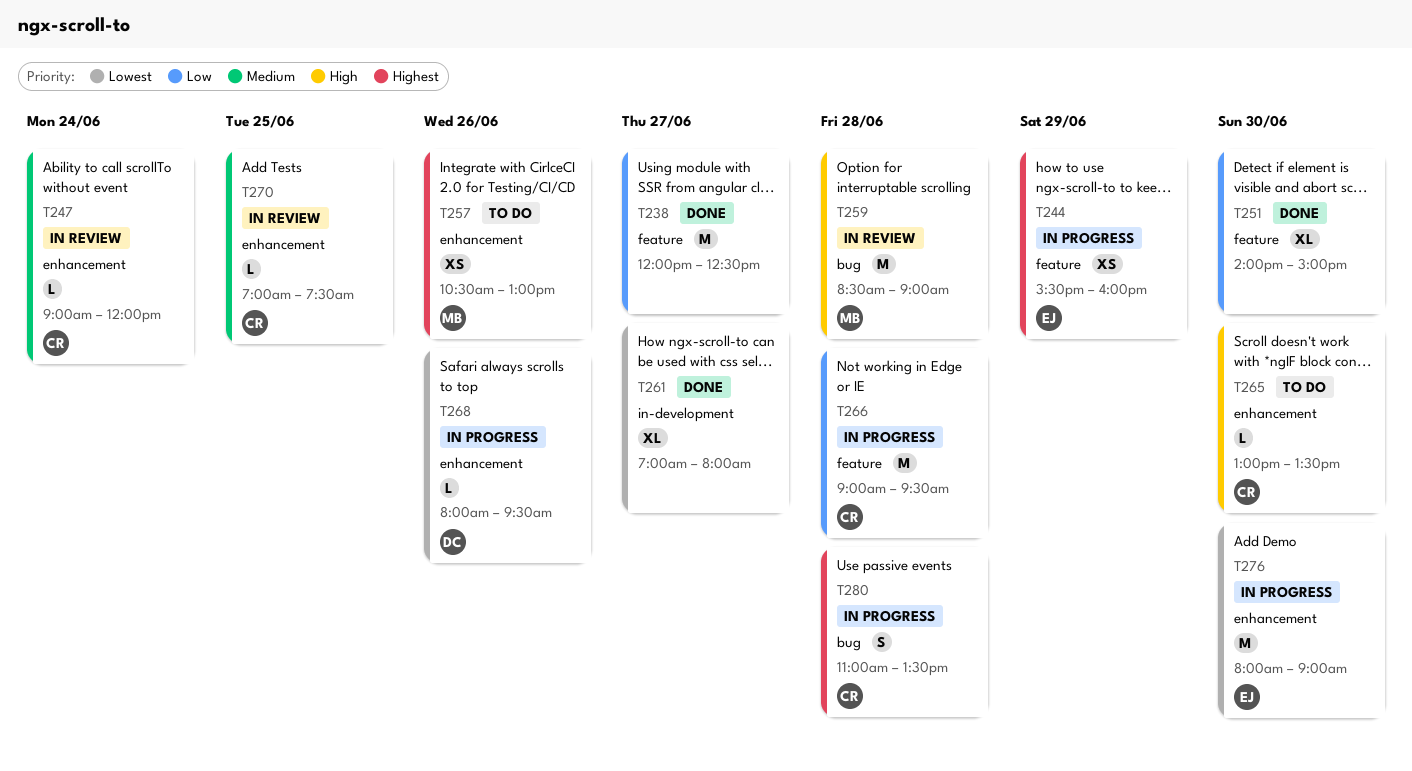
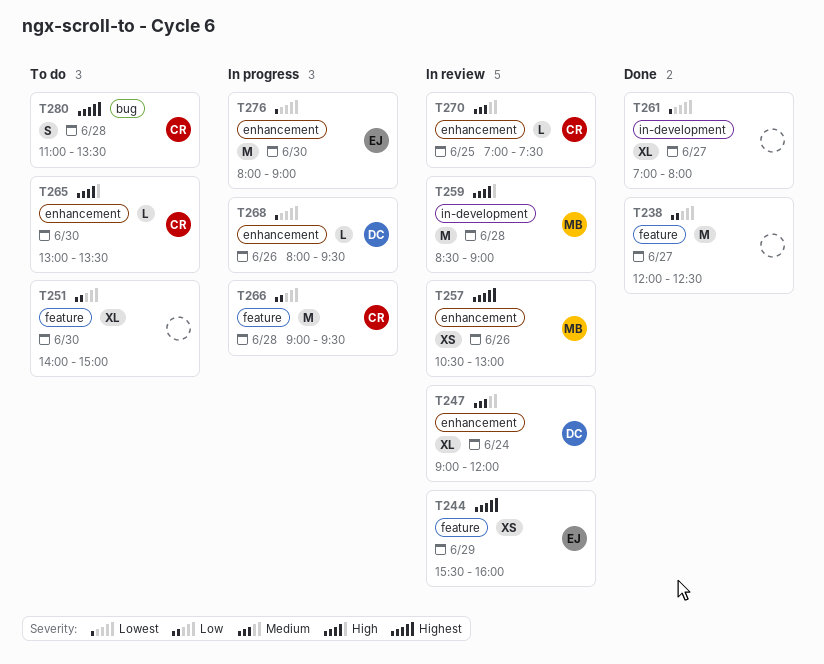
T244, status: In progress -> In review
T247, owner: CR -> DC
T247, estimate: L -> XL
T251, status: Done -> To do
T257, status: To do -> In review
T259, label: bug -> in-development
T280, status: In progress -> To do

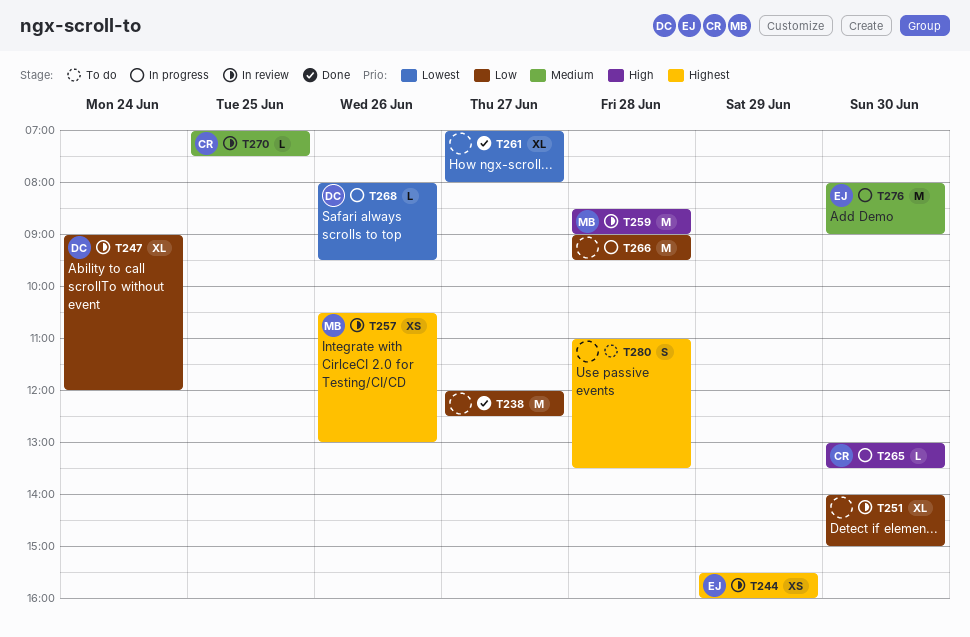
T247, priority: Medium -> Low
T251, status: To do -> In review
T265, status: To do -> In progress
T266, owner: CR -> none
T276, priority: Lowest -> Medium
T280, owner: CR -> none

